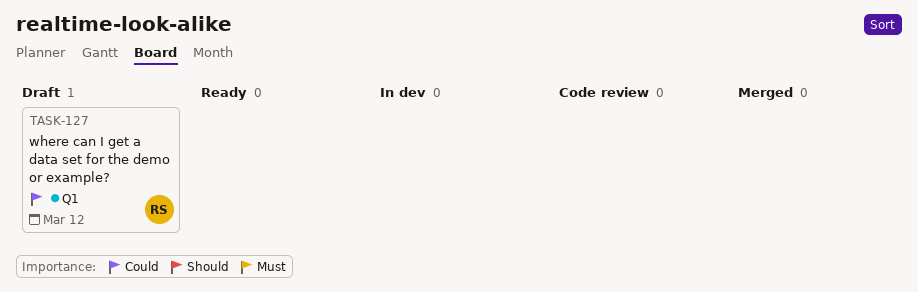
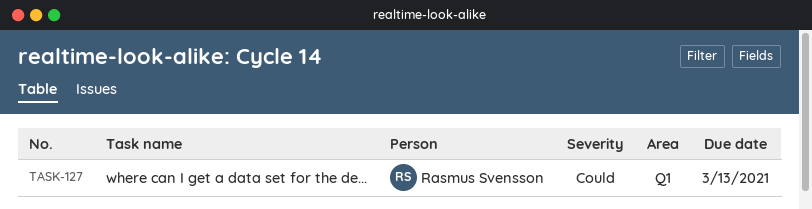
TASK-127, due: Mar 12 -> Mar 13

